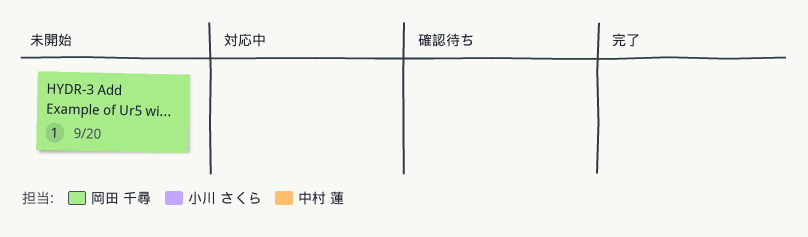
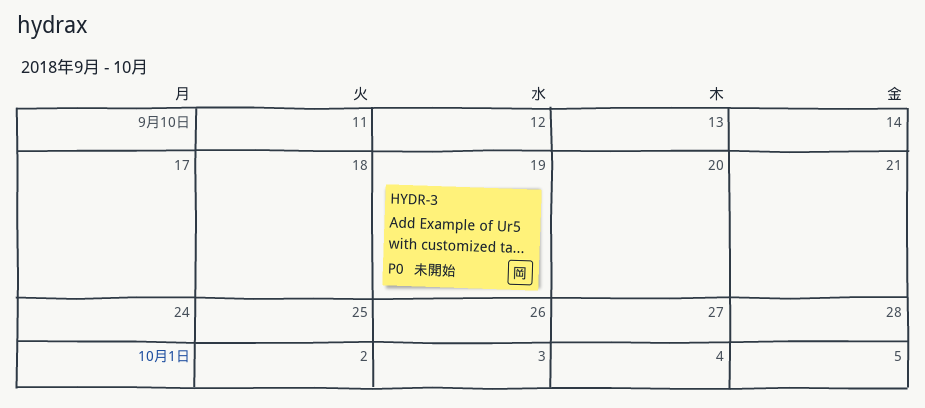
HYDR-3, due: Sep 20 -> Sep 19

